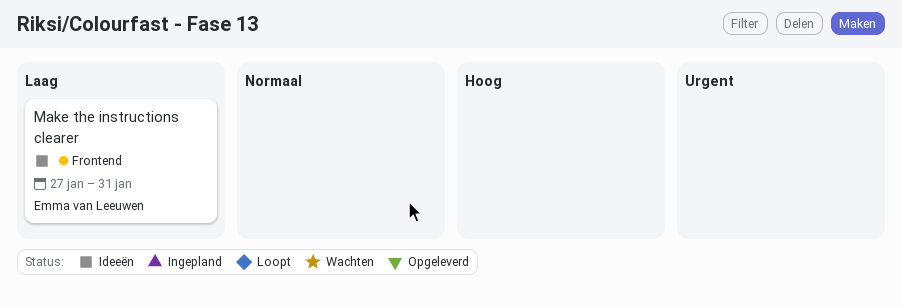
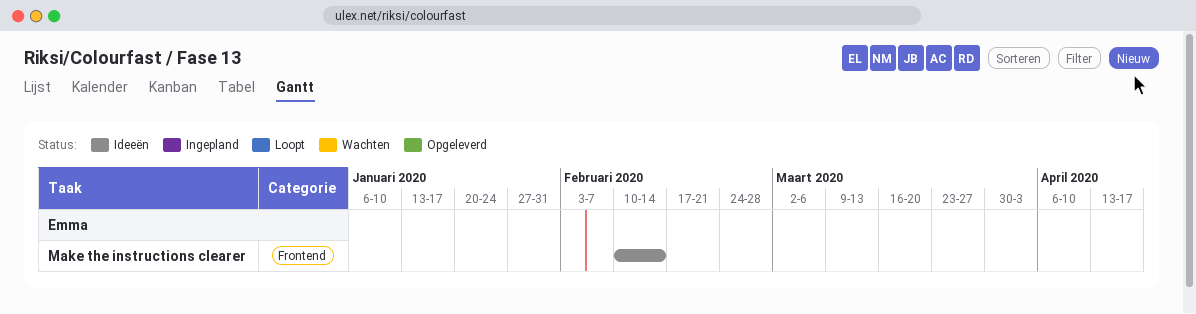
Make the instructions clearer, start: Jan 27 -> Feb 10
Make the instructions clearer, due: Jan 31 -> Feb 14

